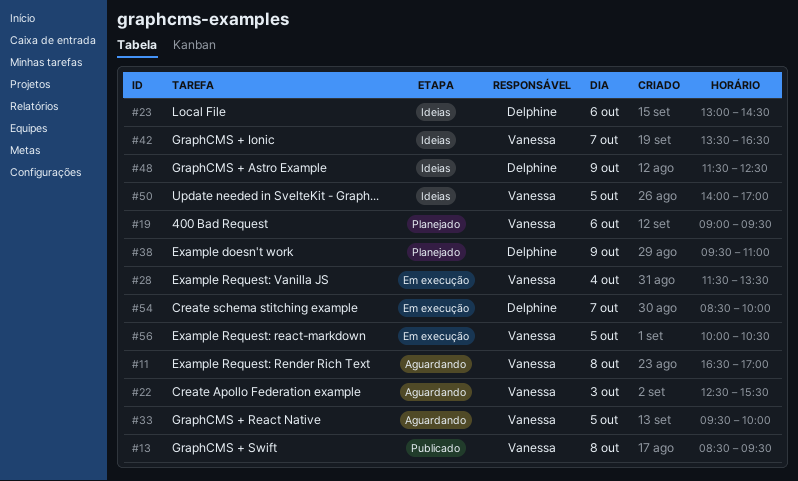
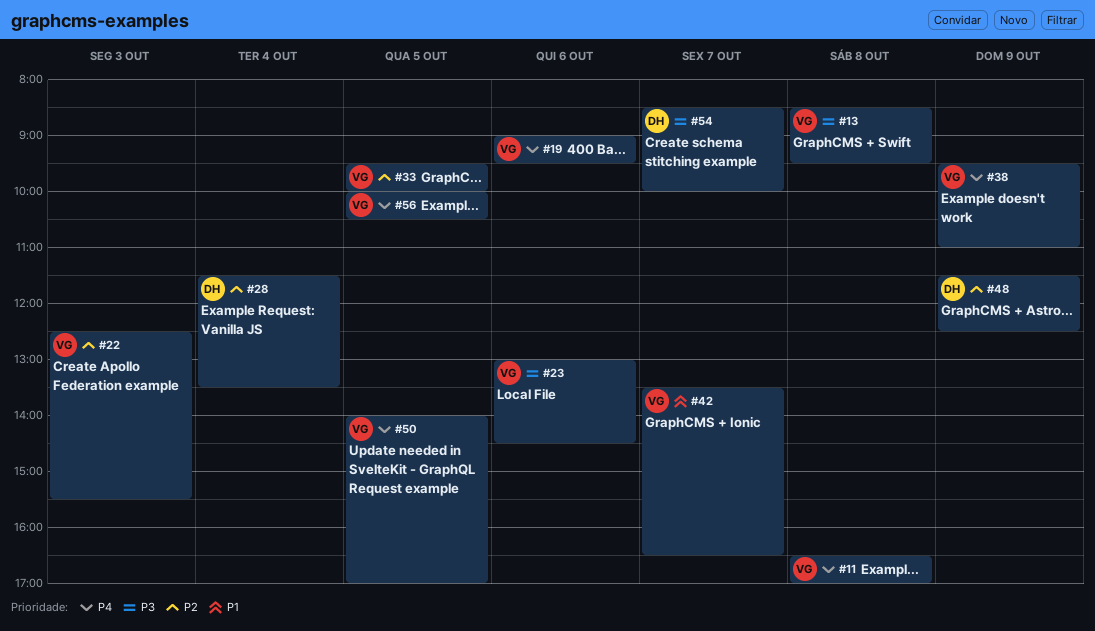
#23, owner: Delphine -> Vanessa
#28, owner: Vanessa -> Delphine
#38, owner: Delphine -> Vanessa

